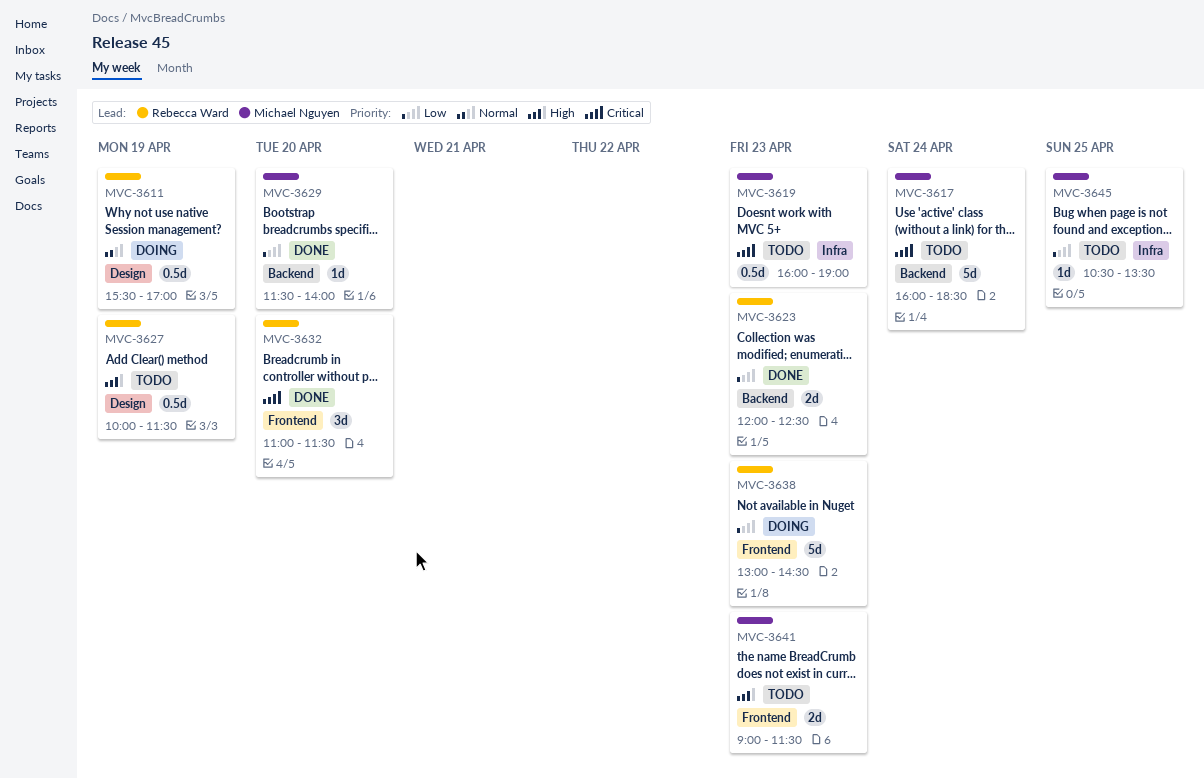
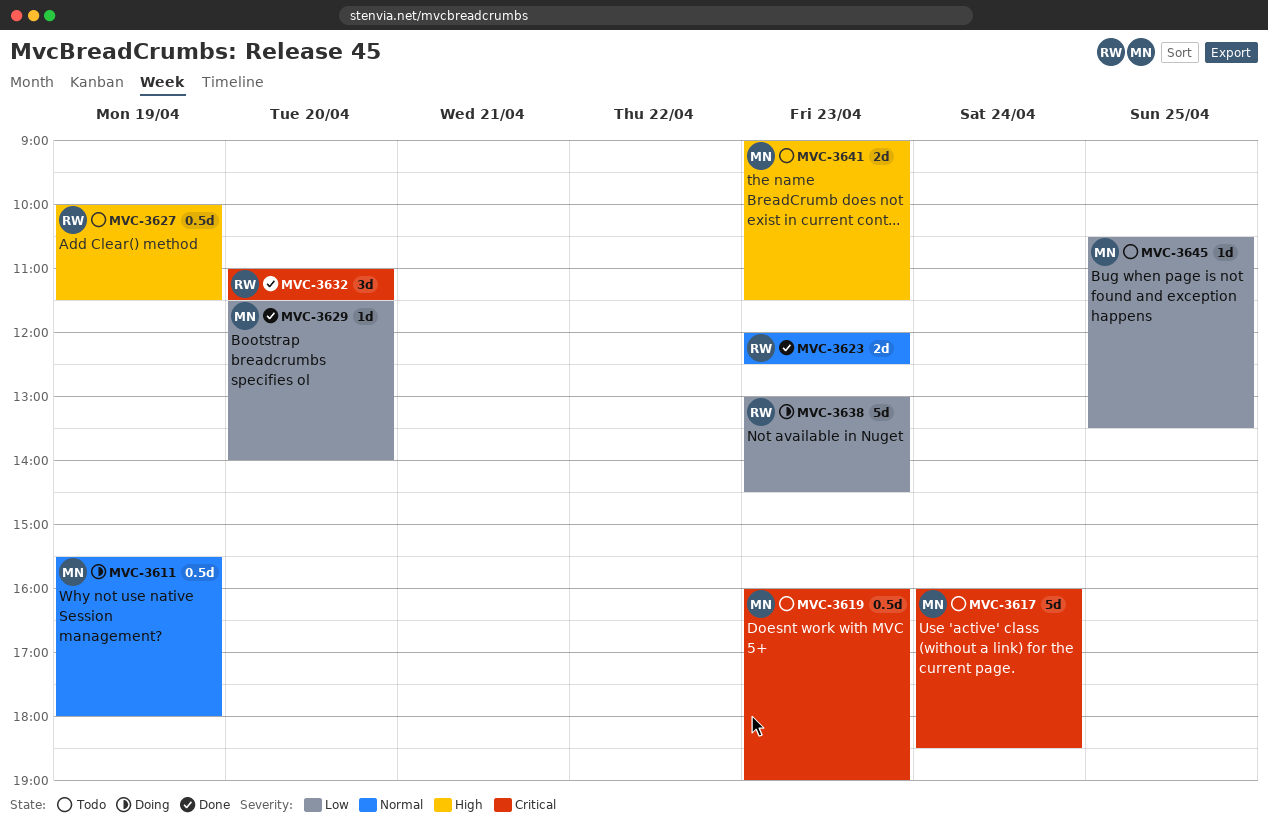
MVC-3611, owner: Rebecca Ward -> Michael Nguyen
MVC-3611, ends: 17:00 -> 18:00
MVC-3623, priority: Low -> Normal

